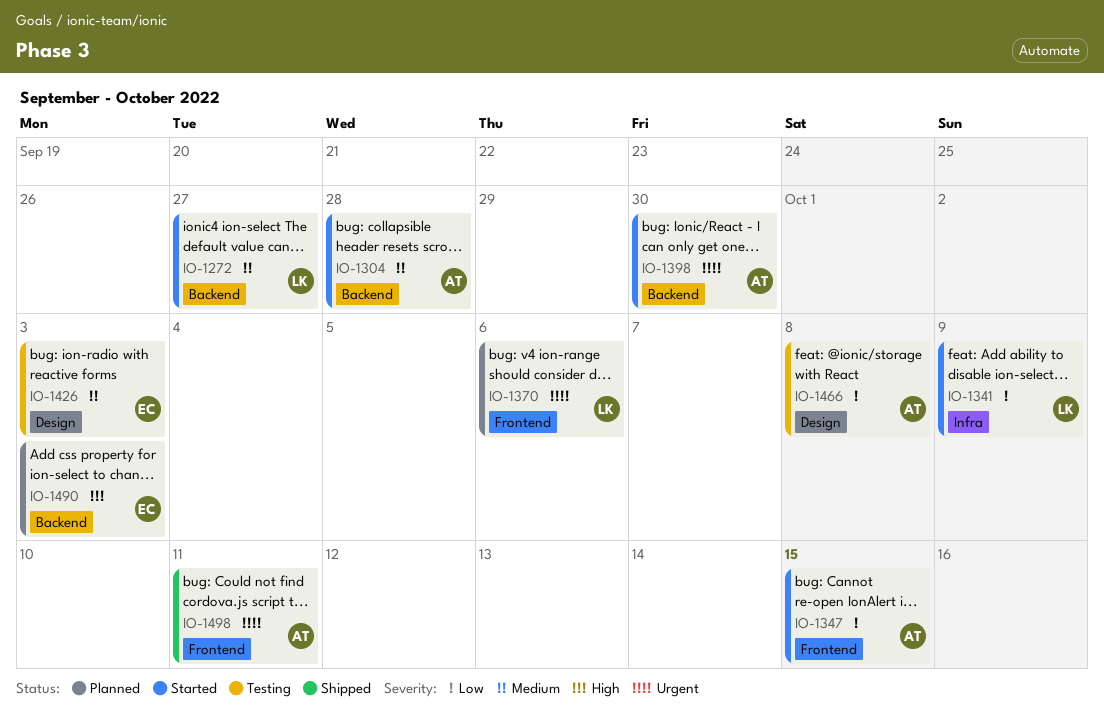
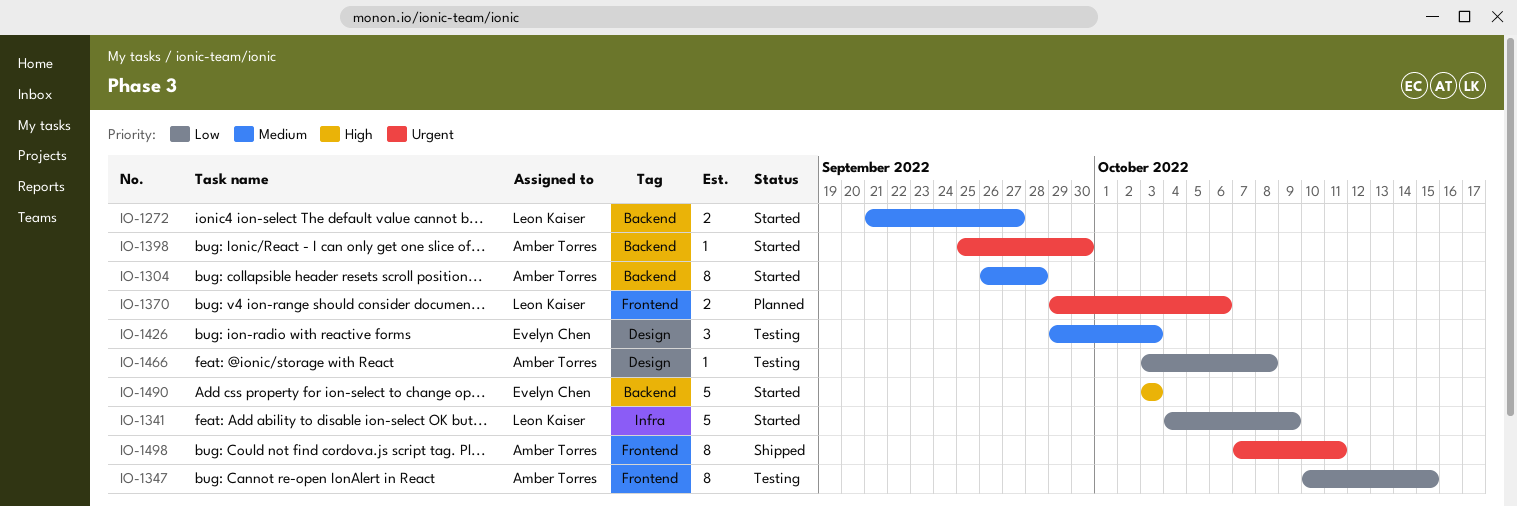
IO-1347, status: Started -> Testing
IO-1490, status: Planned -> Started

